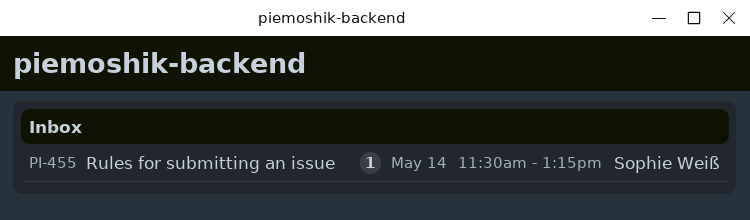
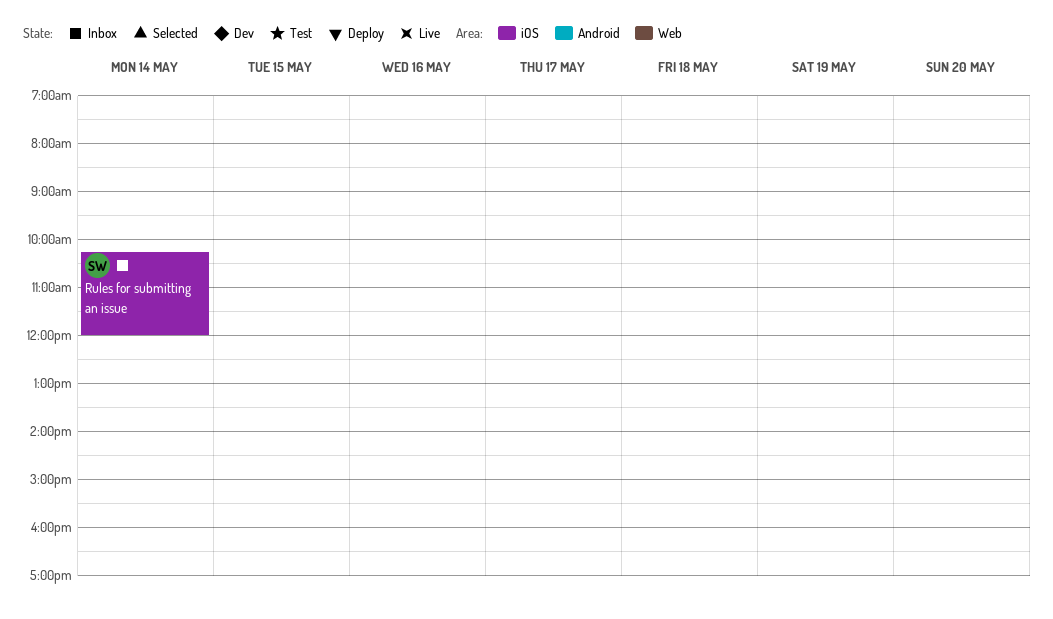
Rules for submitting an issue, begins: 11:30 -> 10:15
Rules for submitting an issue, ends: 13:15 -> 12:00

